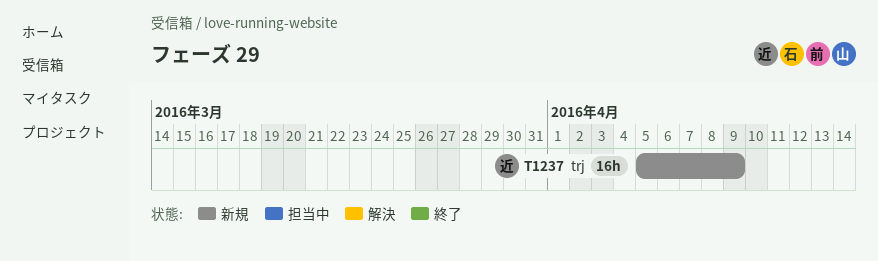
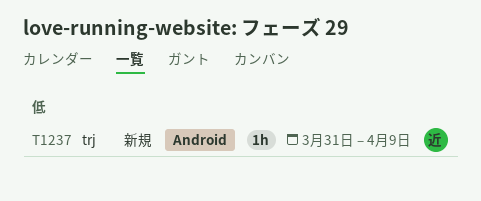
T1237, estimate: 16h -> 1h
T1237, start: Apr 5 -> Mar 31

